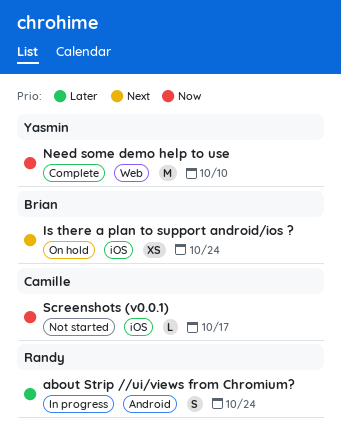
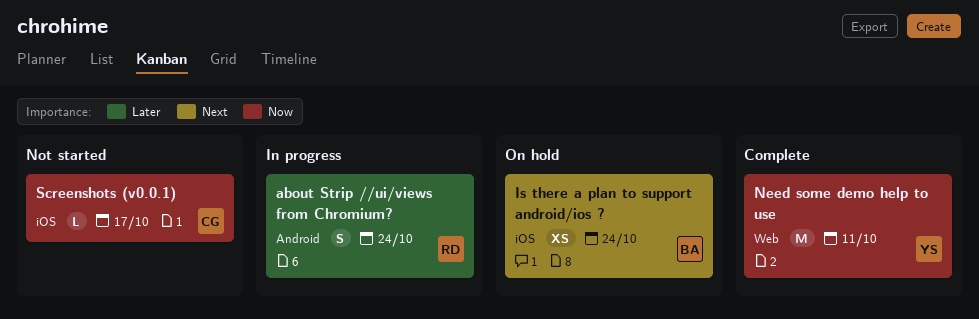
Need some demo help to use, due: Oct 10 -> Oct 11

